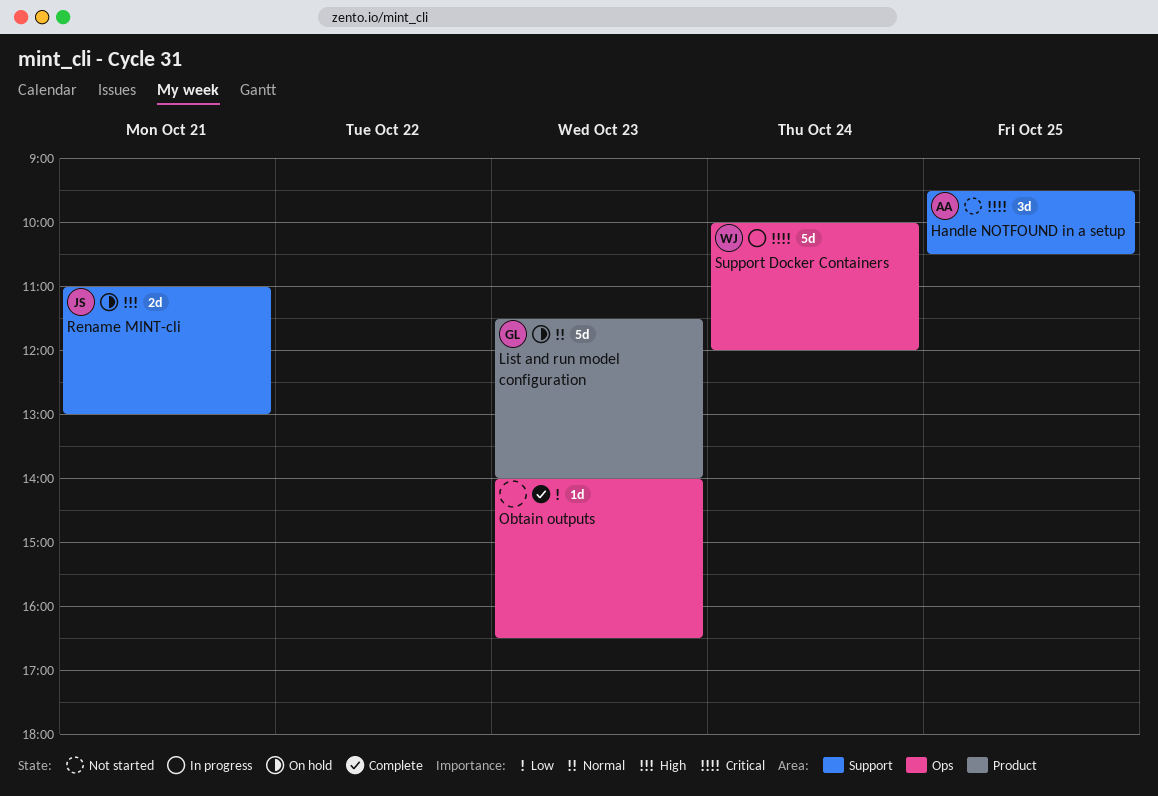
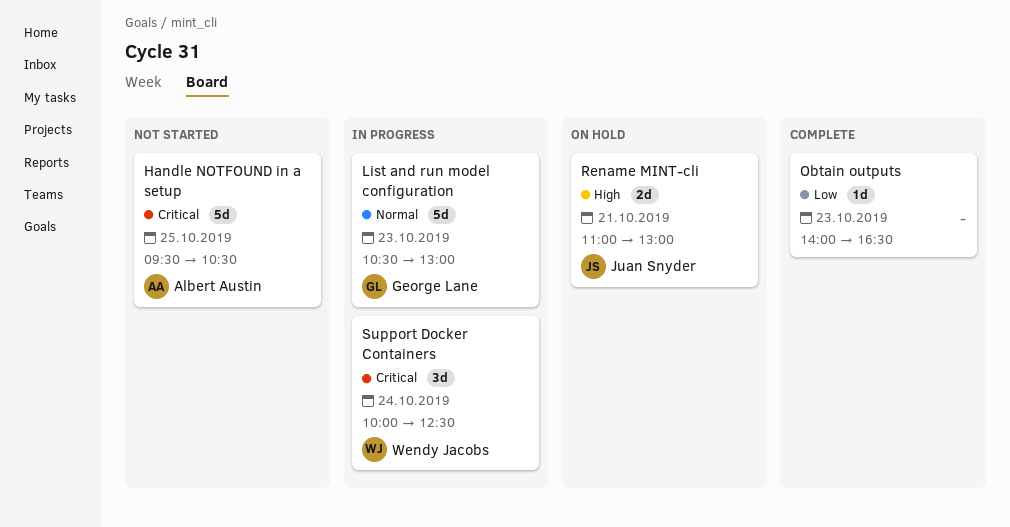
Handle NOTFOUND in a setup, estimate: 3d -> 5d
List and run model configuration, status: On hold -> In progress
List and run model configuration, begins: 11:30 -> 10:30
List and run model configuration, ends: 14:00 -> 13:00
Support Docker Containers, estimate: 5d -> 3d
Support Docker Containers, ends: 12:00 -> 12:30

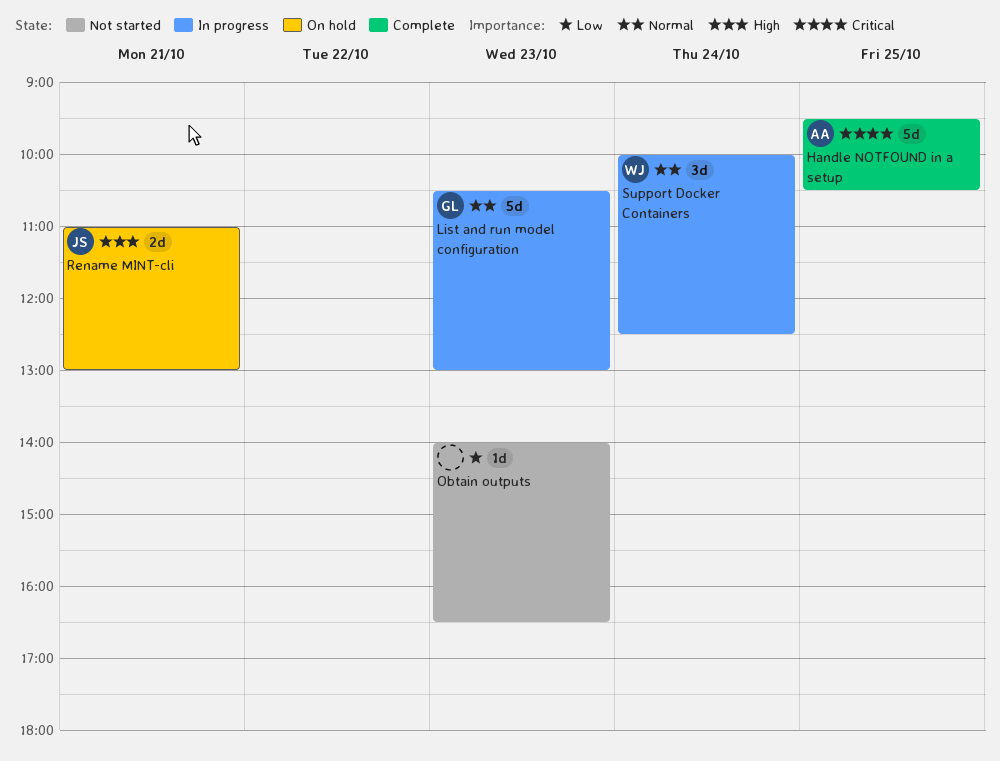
Handle NOTFOUND in a setup, status: Not started -> Complete
Obtain outputs, status: Complete -> Not started
Support Docker Containers, priority: Critical -> Normal

